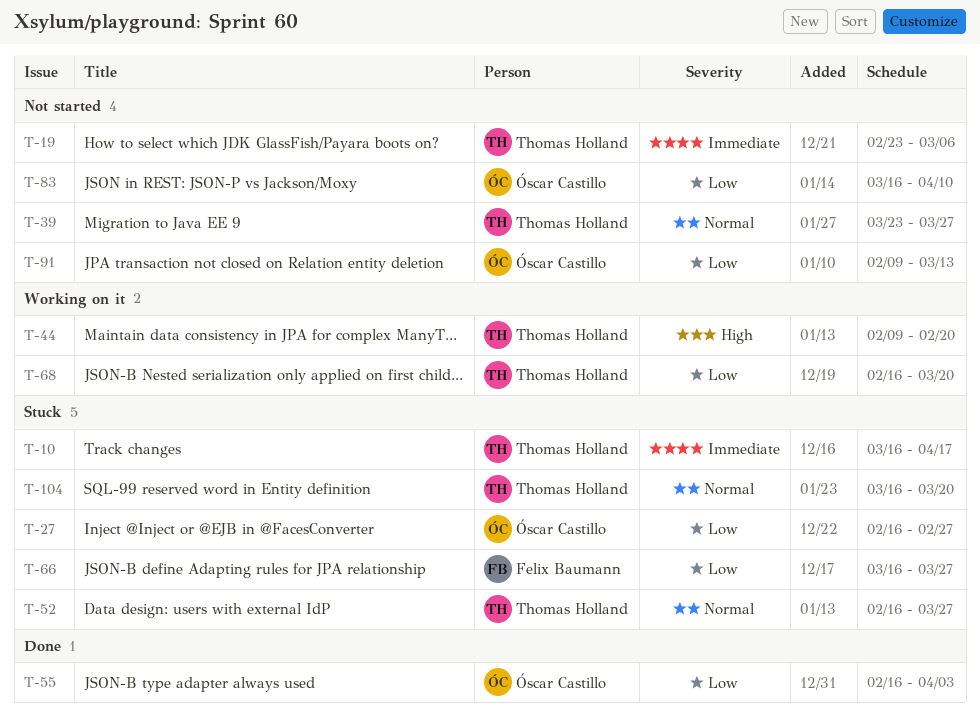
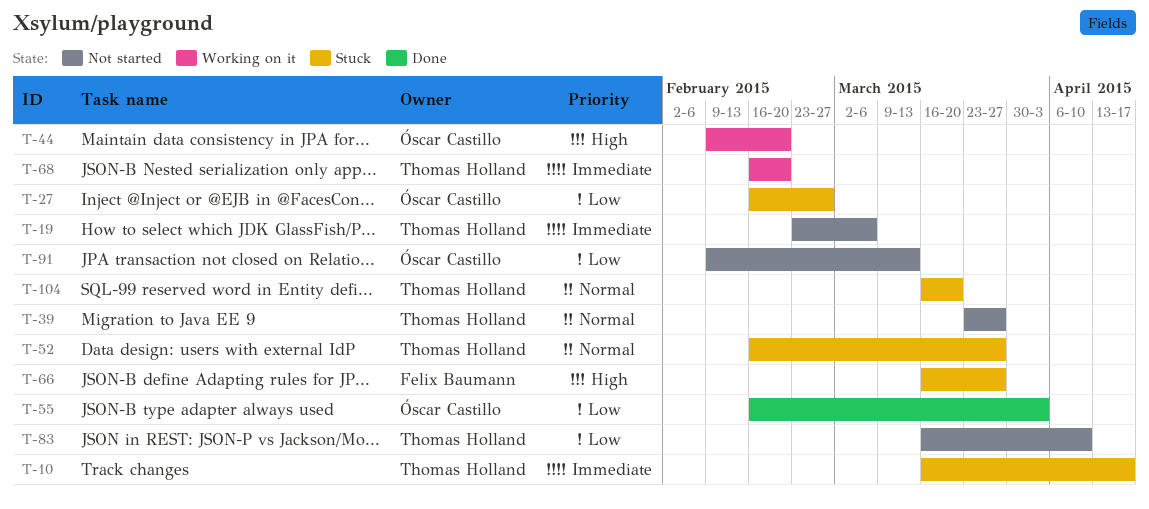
T-44, owner: Thomas Holland -> Óscar Castillo
T-66, priority: Low -> High
T-68, priority: Low -> Immediate
T-68, due: Mar 20 -> Feb 20
T-83, owner: Óscar Castillo -> Thomas Holland

